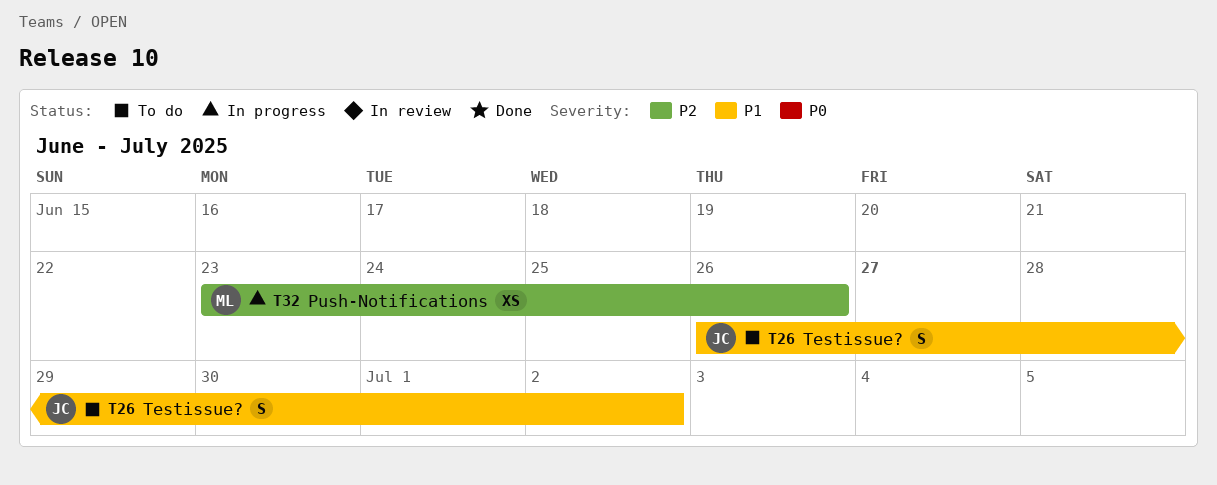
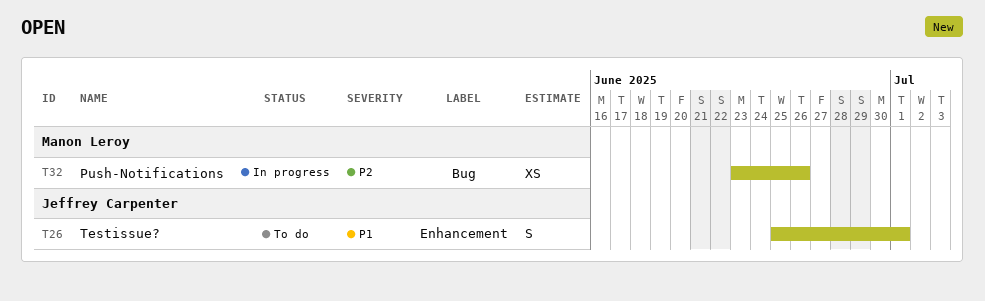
T26, start: Jun 26 -> Jun 25
T26, due: Jul 2 -> Jul 1

